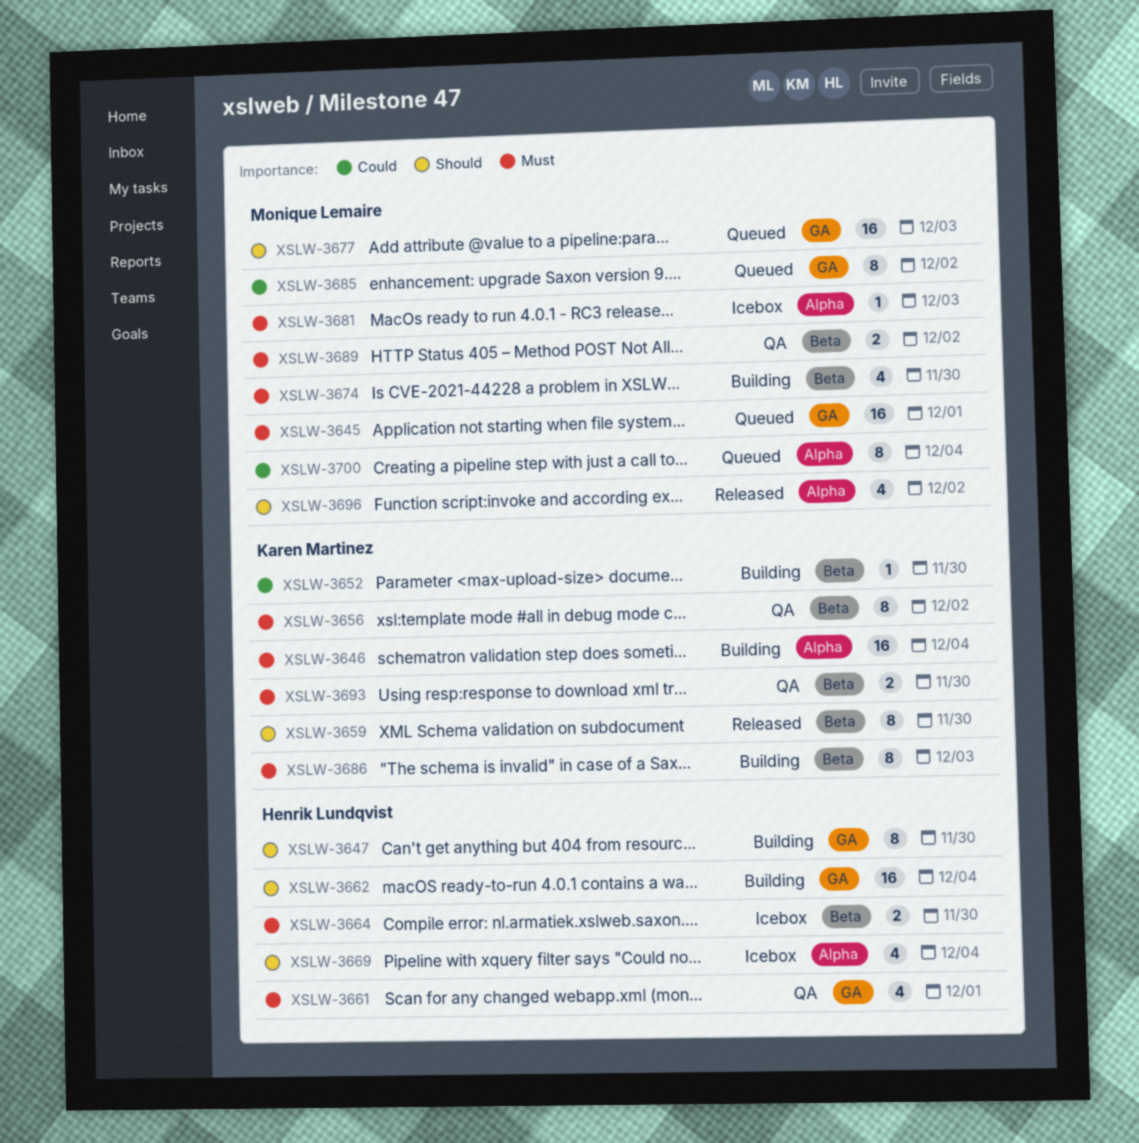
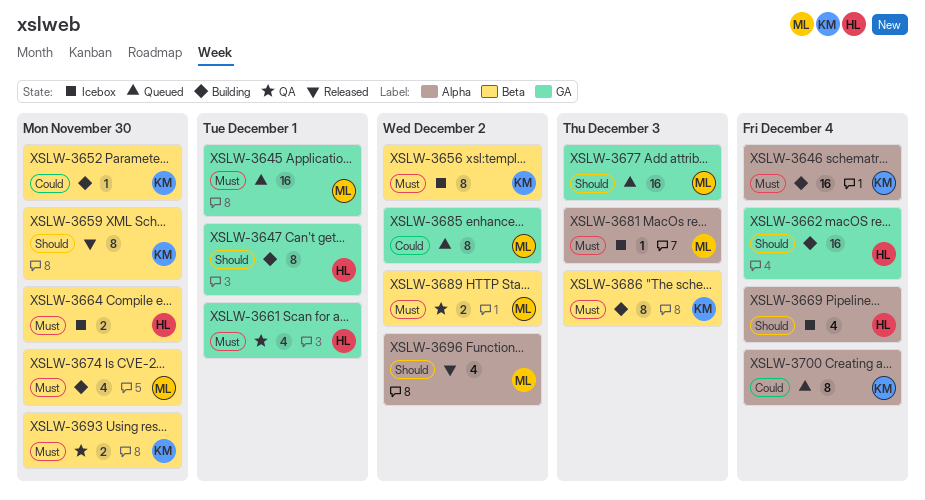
XSLW-3647, due: Nov 30 -> Dec 1
XSLW-3656, status: QA -> Icebox
XSLW-3700, owner: Monique Lemaire -> Karen Martinez

